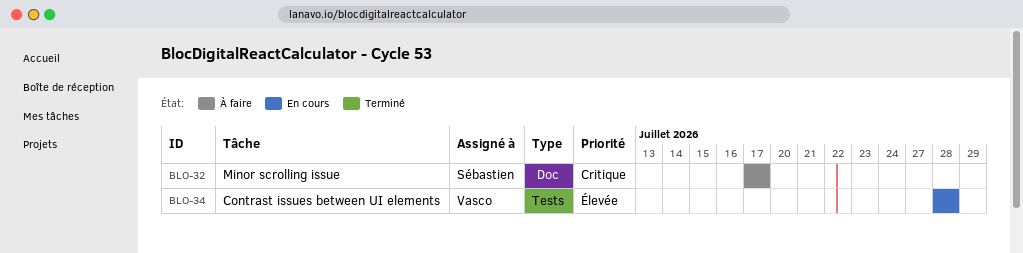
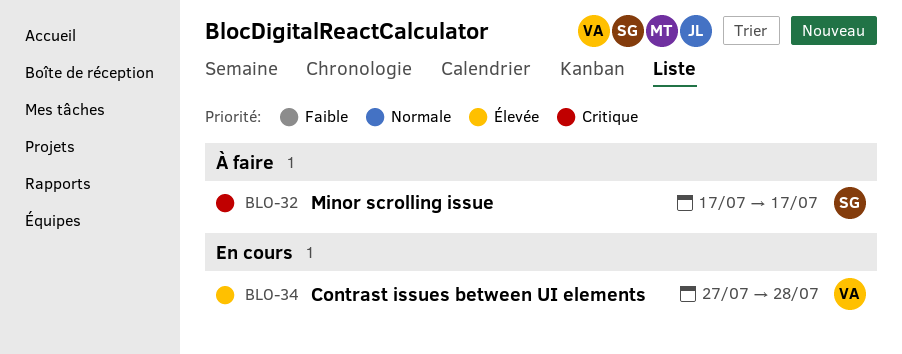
BLO-34, start: Jul 28 -> Jul 27

